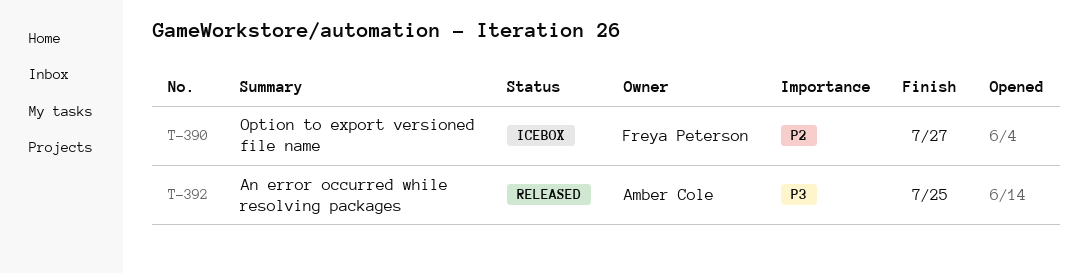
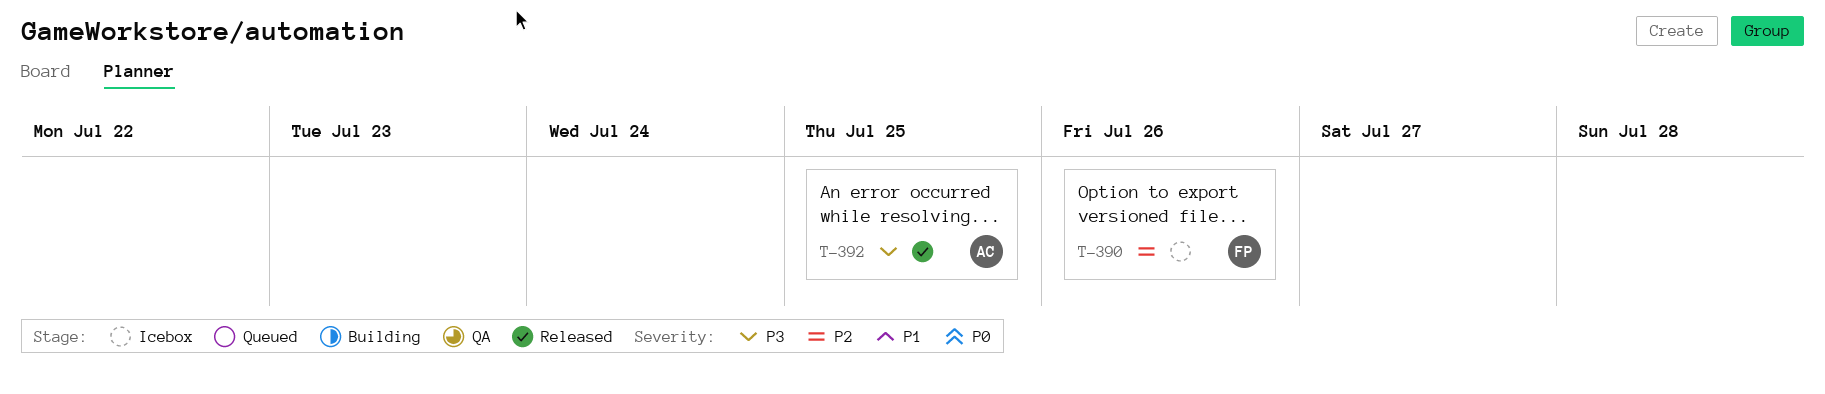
T-390, due: Jul 27 -> Jul 26

